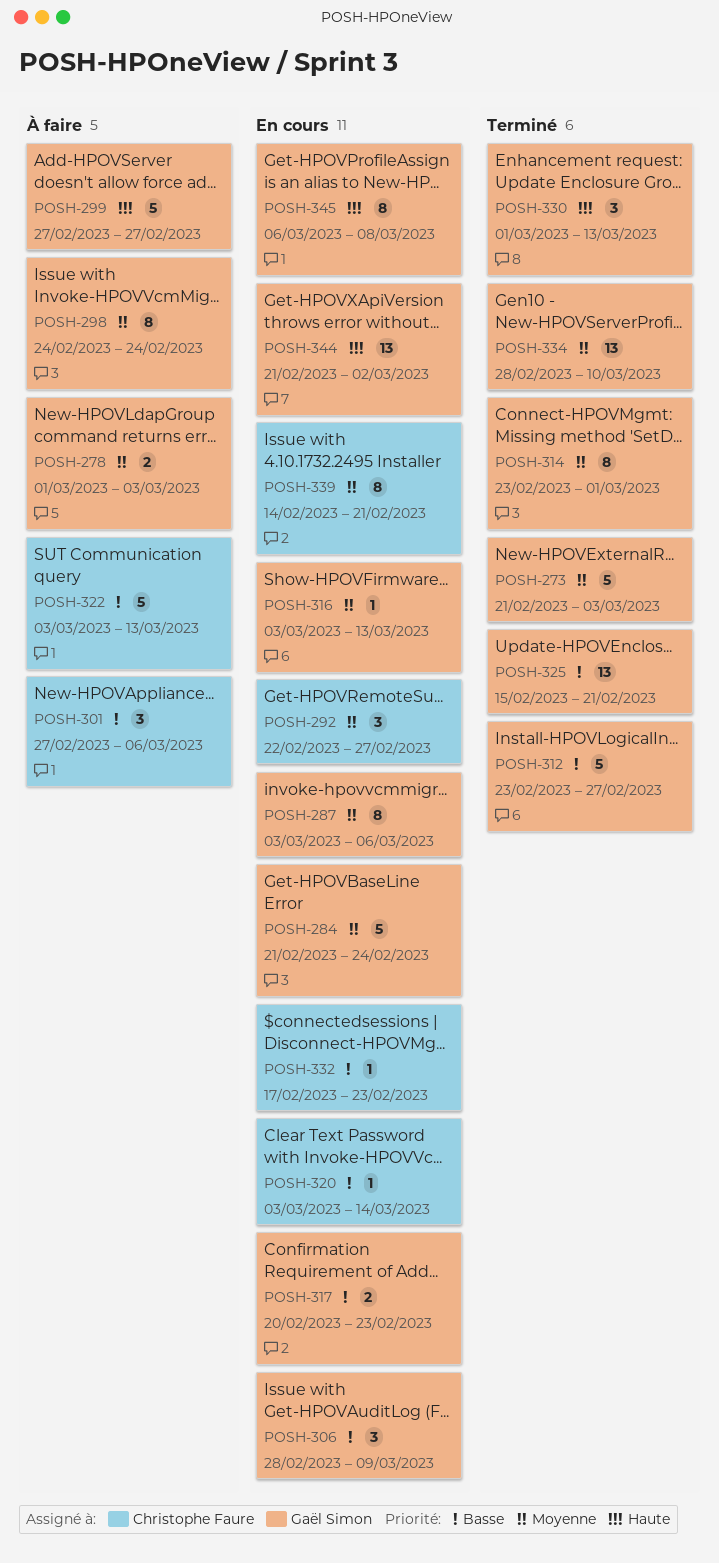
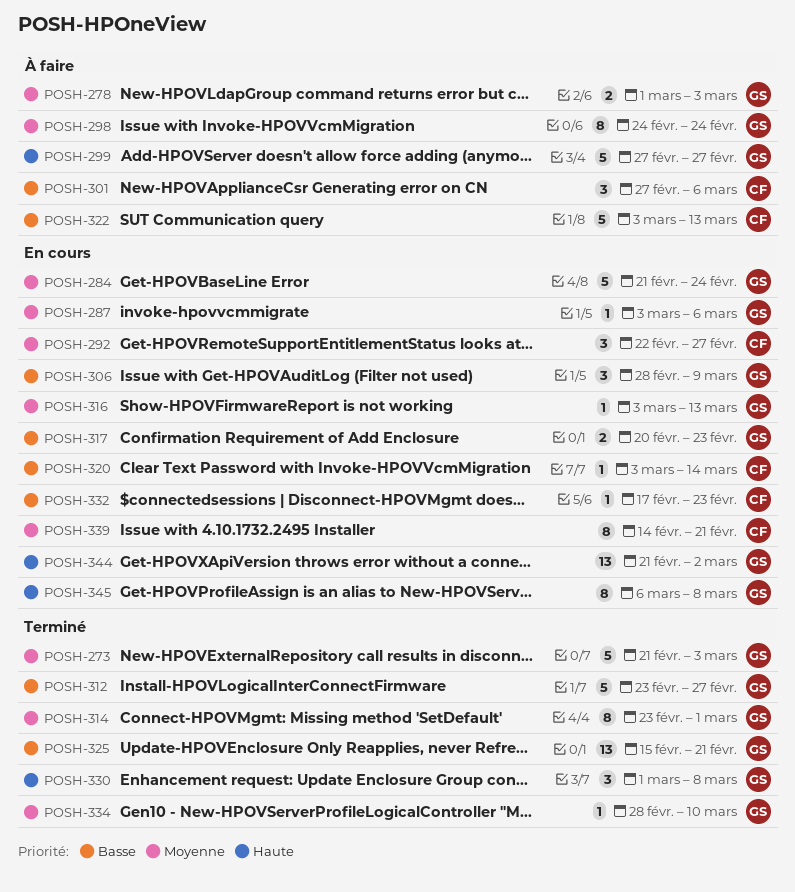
POSH-287, estimate: 8 -> 1
POSH-330, due: Mar 13 -> Mar 8
POSH-334, estimate: 13 -> 1

